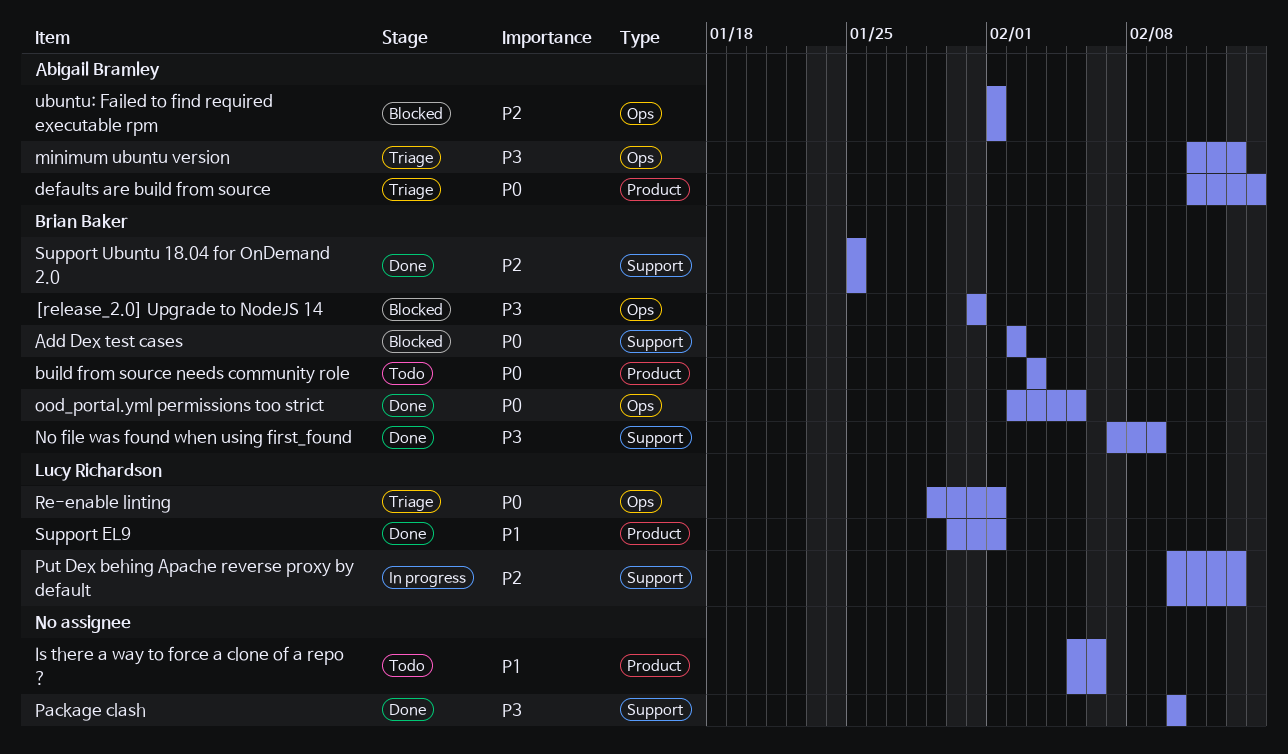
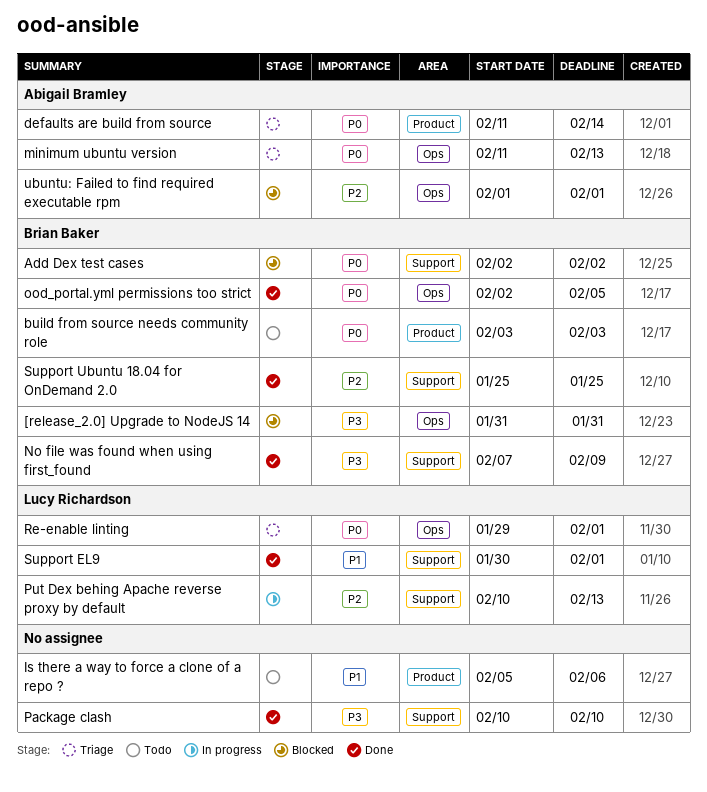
minimum ubuntu version, priority: P3 -> P0
Support EL9, label: Product -> Support

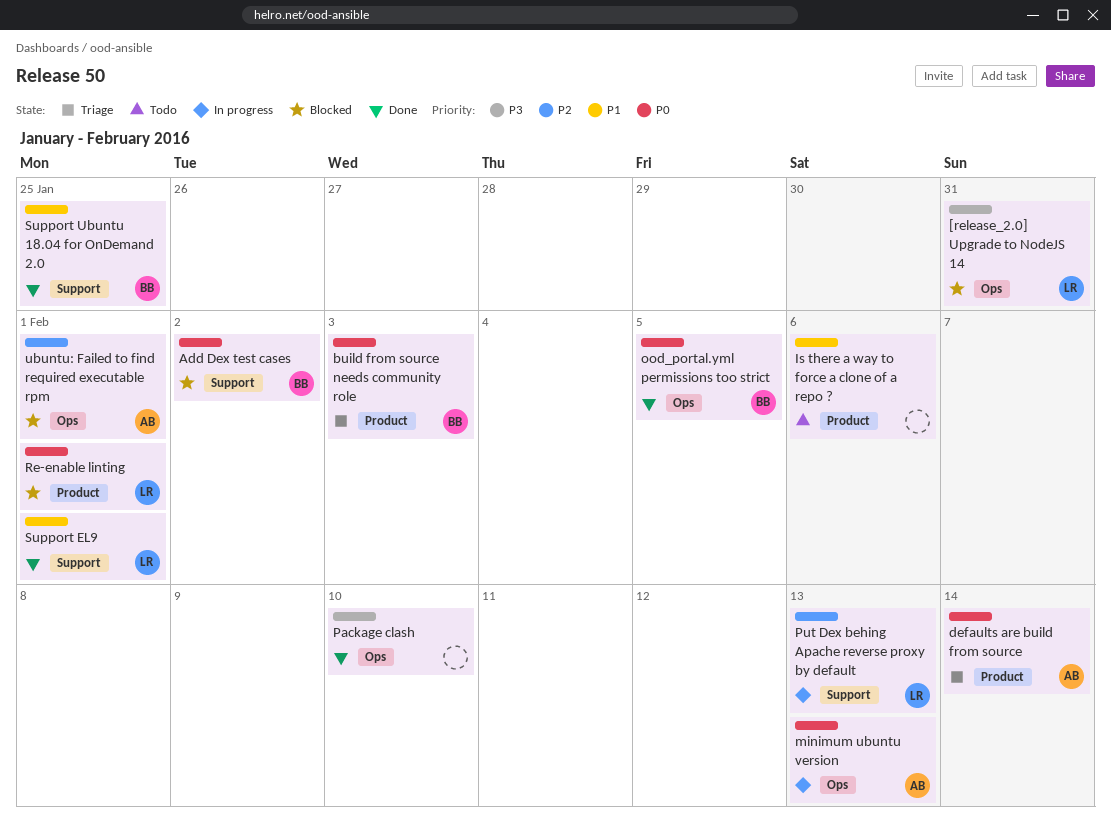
[release_2.0] Upgrade to NodeJS 14, owner: Brian Baker -> Lucy Richardson
build from source needs community role, status: Todo -> Triage
minimum ubuntu version, status: Triage -> In progress
No file was found when using first_found: present -> none
Package clash, label: Support -> Ops
Re-enable linting, status: Triage -> Blocked
Re-enable linting, label: Ops -> Product
Support Ubuntu 18.04 for OnDemand 2.0, priority: P2 -> P1

